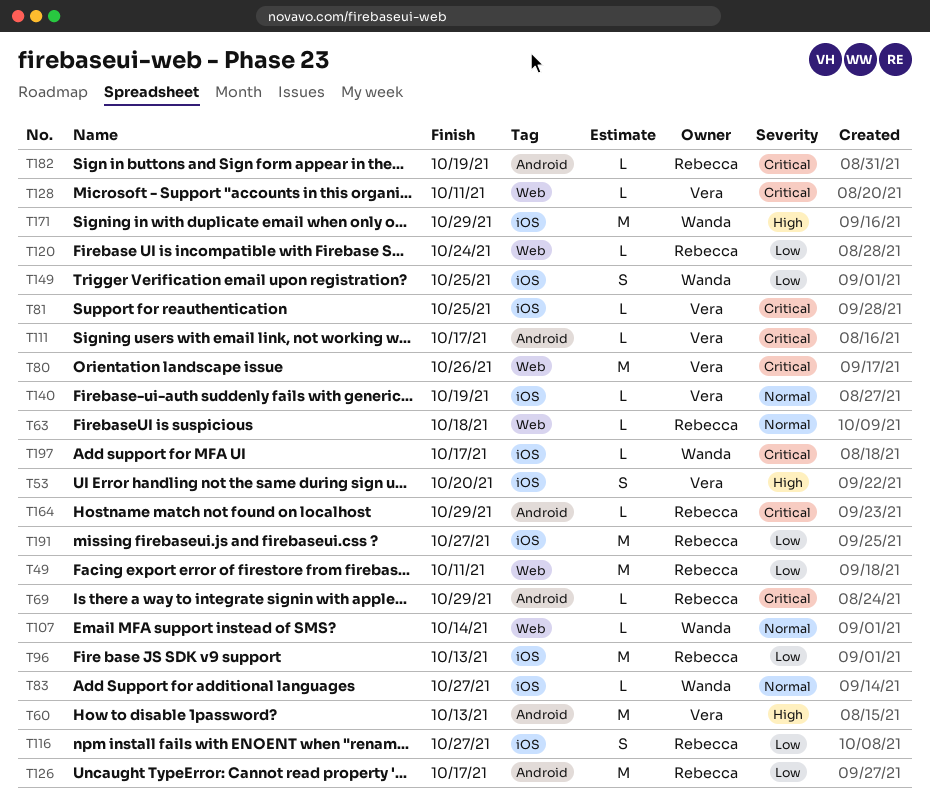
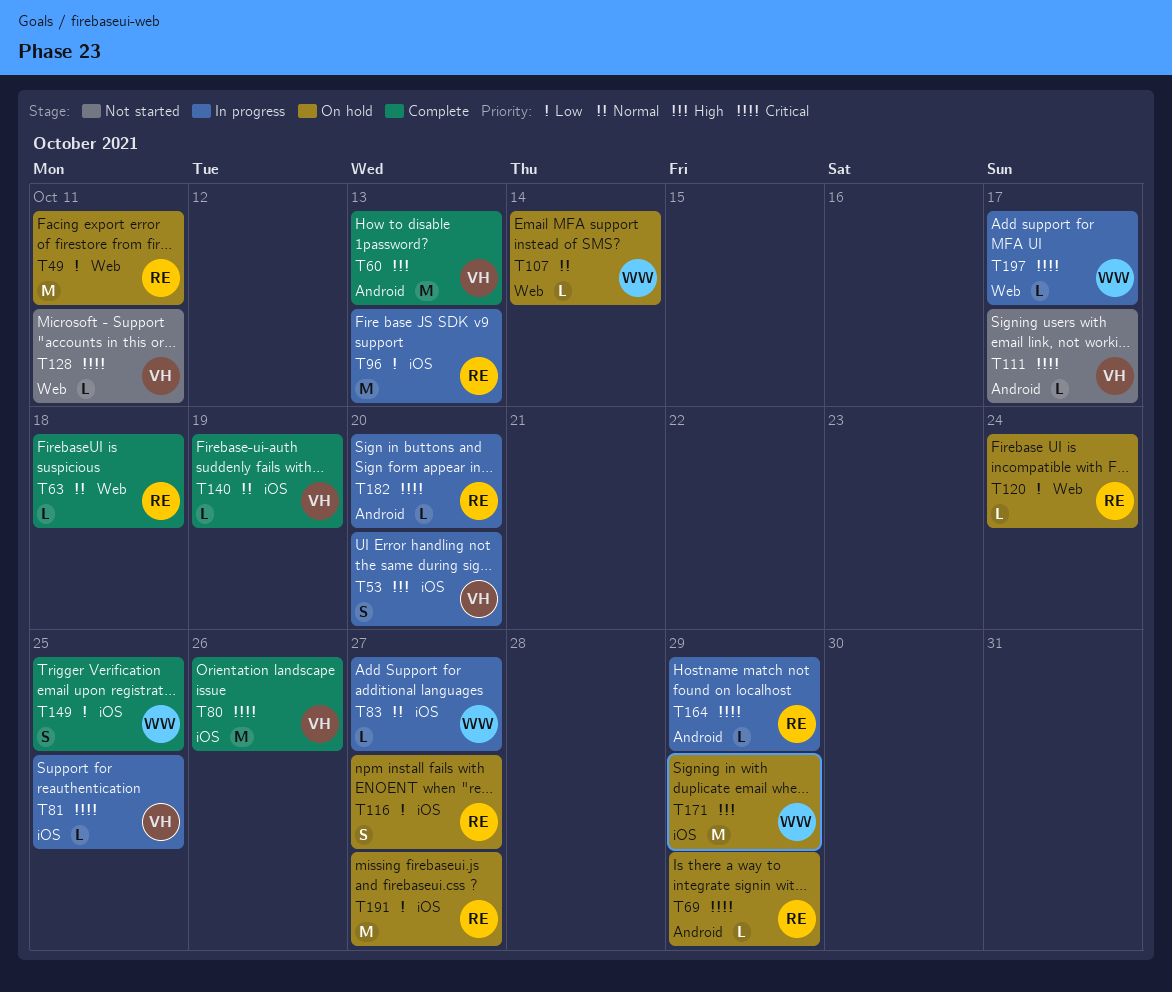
T80, label: Web -> iOS
T126: present -> none
T182, due: Oct 19 -> Oct 20
T197, label: iOS -> Web

